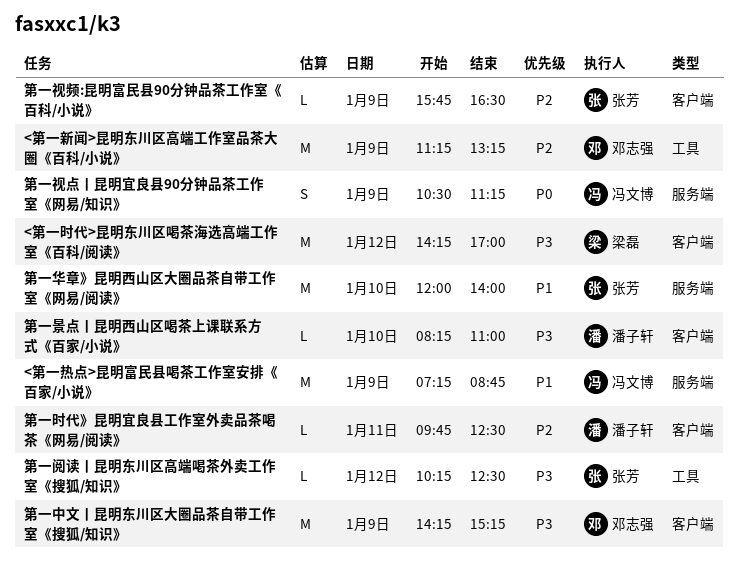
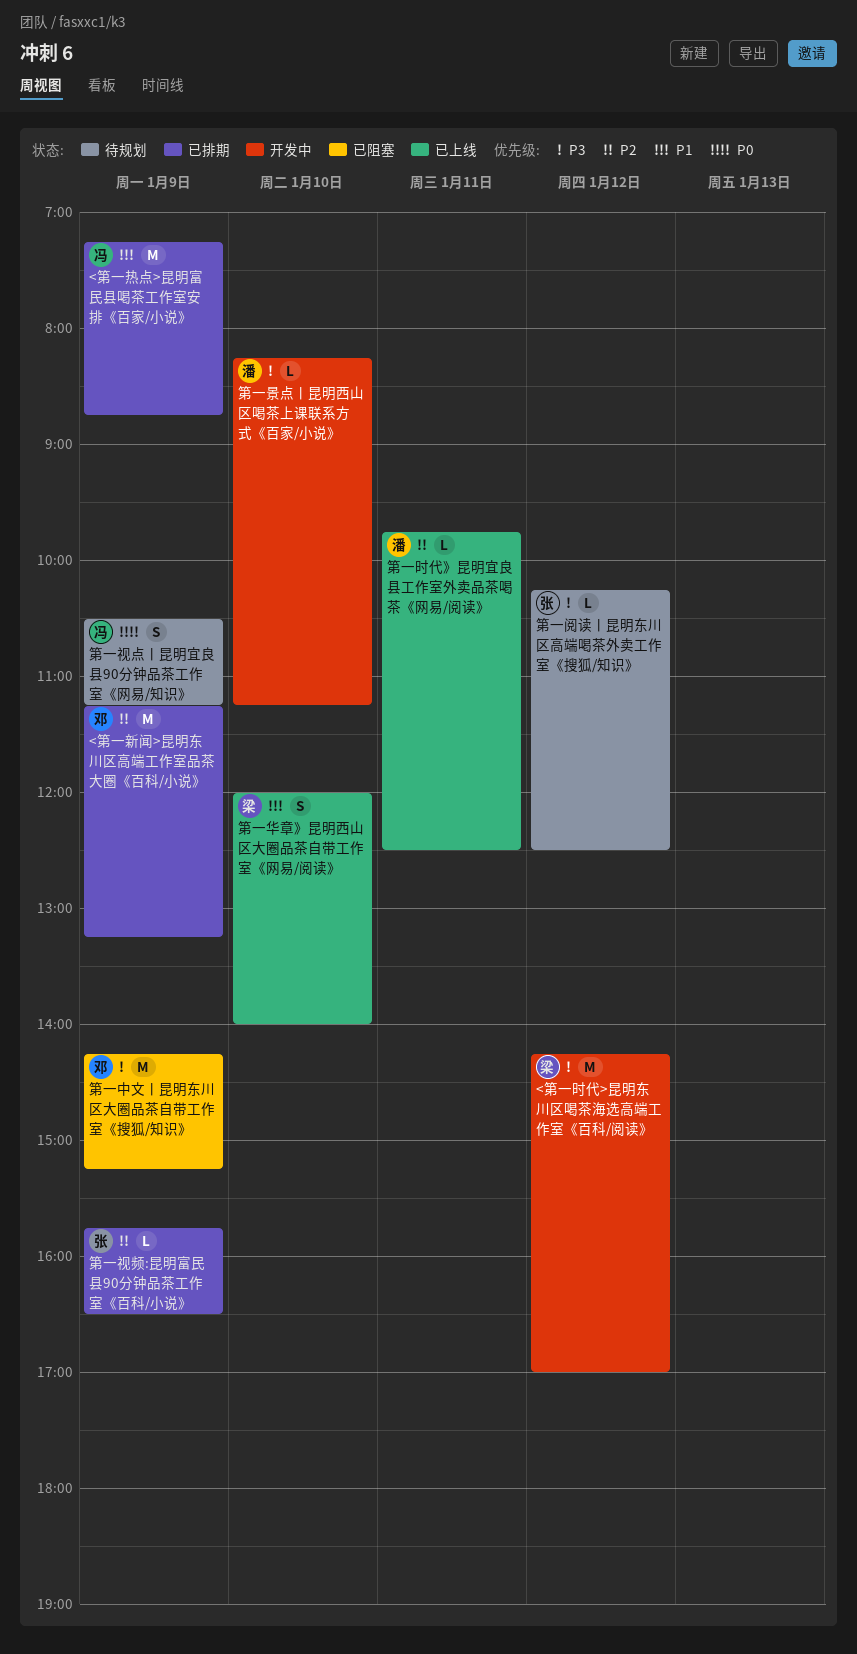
第一华章》昆明西山区大圈品茶自带工作室《网易/阅读》, owner: 张芳 -> 梁磊
第一华章》昆明西山区大圈品茶自带工作室《网易/阅读》, estimate: M -> S
第一景点丨昆明西山区喝茶上课联系方式《百家/小说》, ends: 11:00 -> 11:15

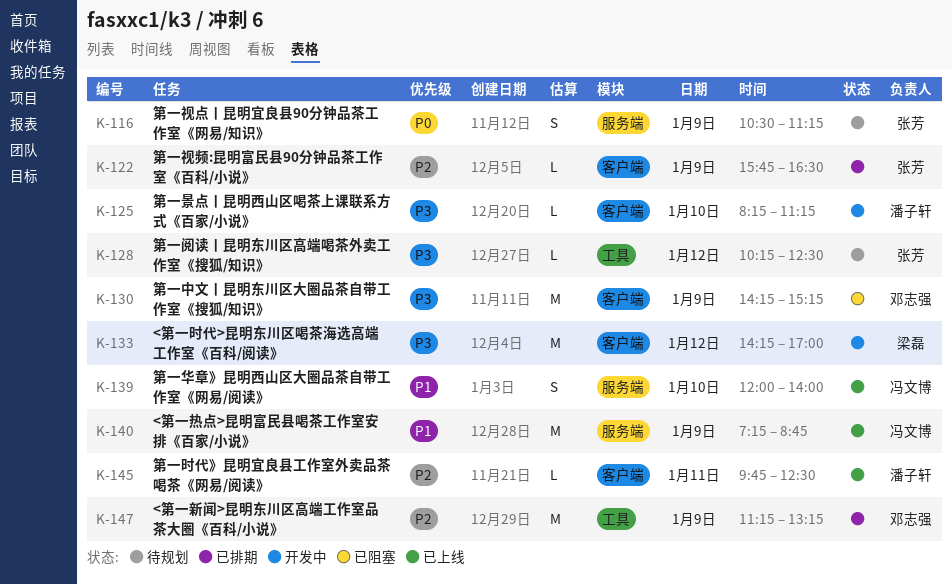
<第一热点>昆明富民县喝茶工作室安排《百家/小说》, status: 已排期 -> 已上线
第一华章》昆明西山区大圈品茶自带工作室《网易/阅读》, owner: 梁磊 -> 冯文博
第一视点丨昆明宜良县90分钟品茶工作室《网易/知识》, owner: 冯文博 -> 张芳

